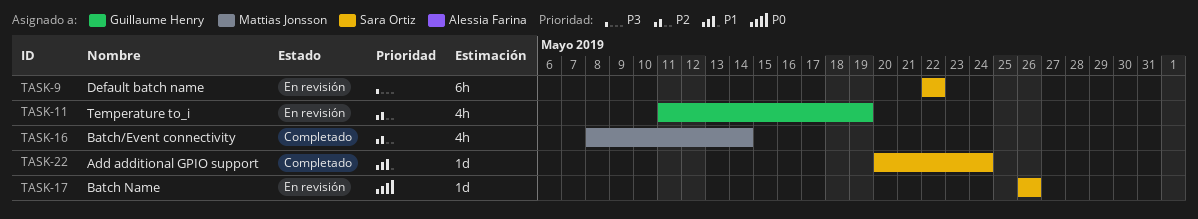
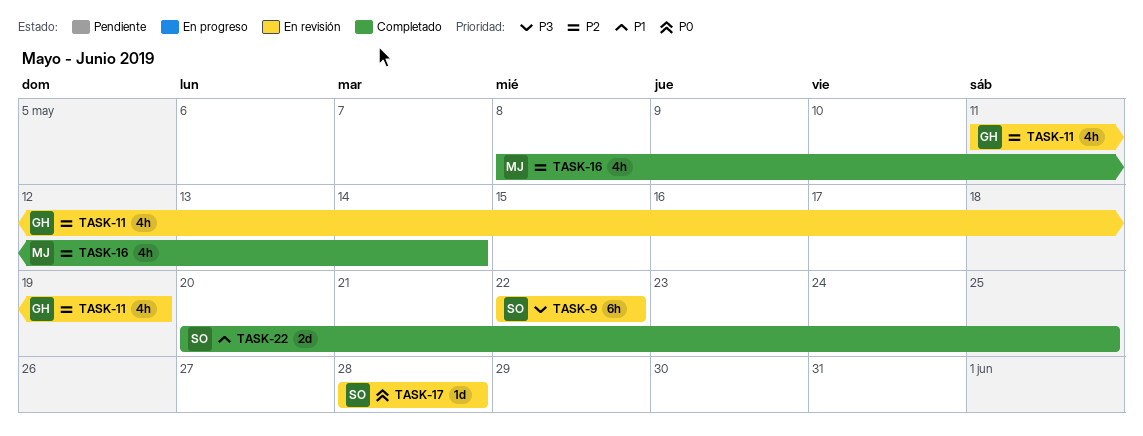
TASK-17, start: May 26 -> May 28
TASK-17, due: May 26 -> May 28
TASK-22, estimate: 1d -> 2d
TASK-22, due: May 24 -> May 25

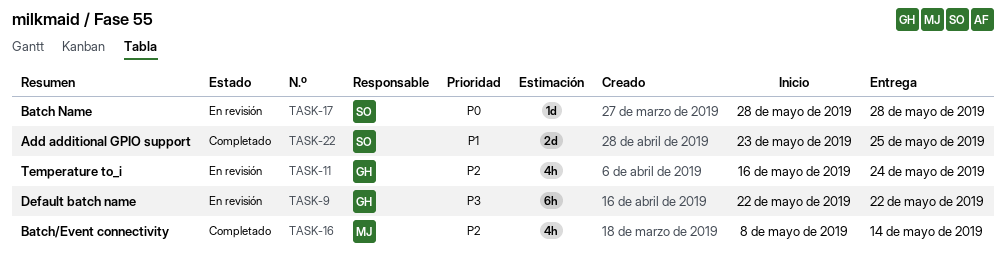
TASK-9, owner: SO -> GH
TASK-11, start: May 11 -> May 16
TASK-11, due: May 19 -> May 24
TASK-22, start: May 20 -> May 23

